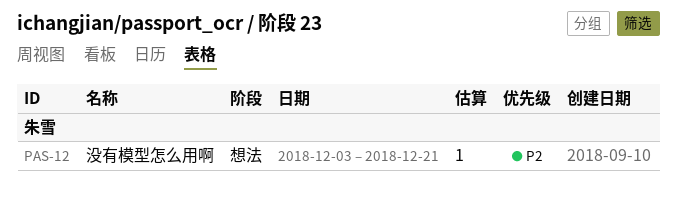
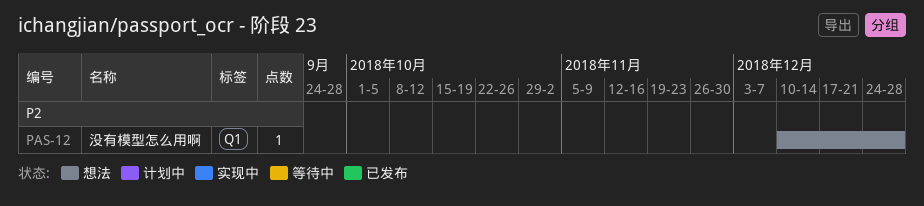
PAS-12, start: Dec 3 -> Dec 10
PAS-12, due: Dec 21 -> Dec 28

